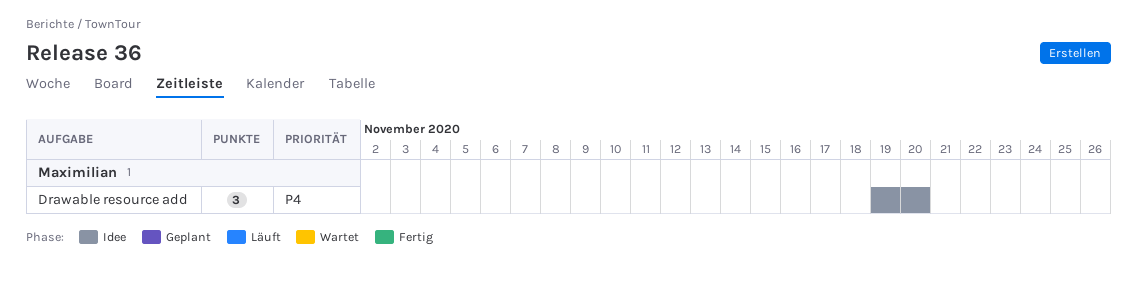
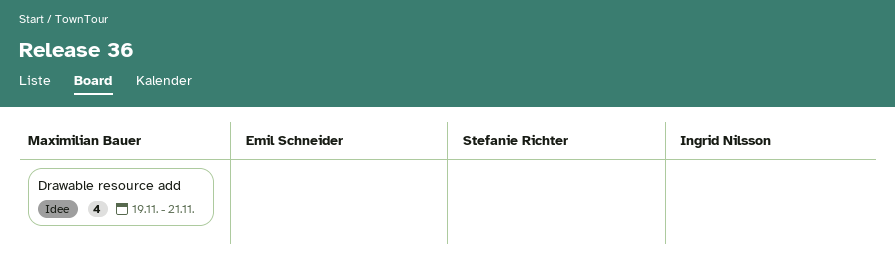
Drawable resource add, estimate: 3 -> 4
Drawable resource add, due: Nov 20 -> Nov 21

